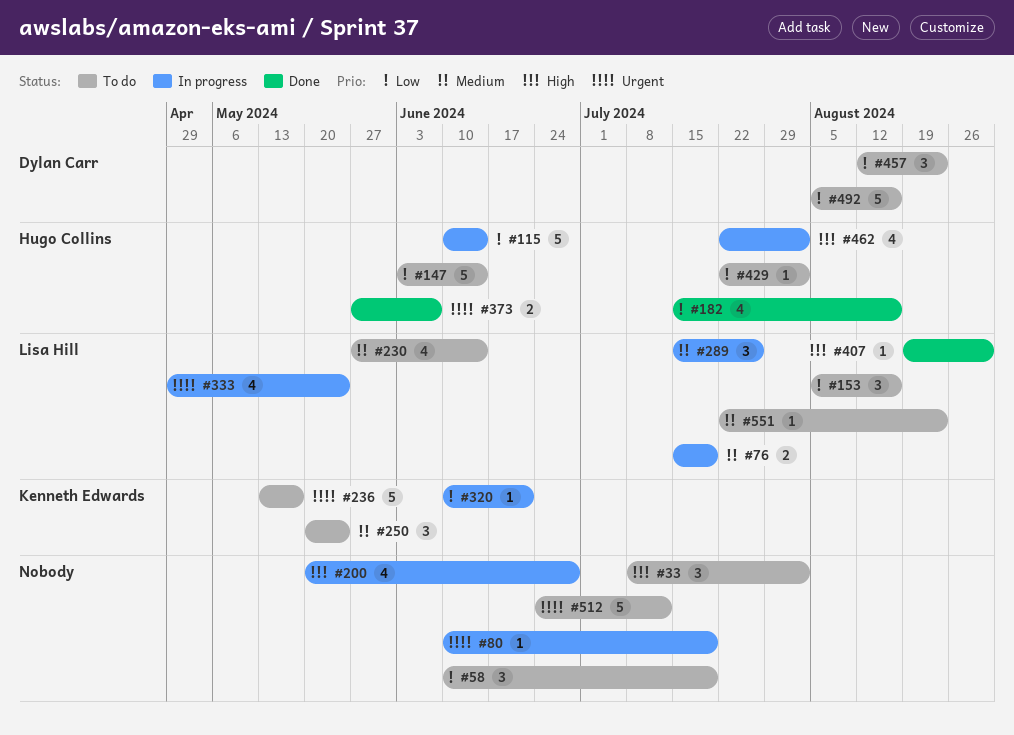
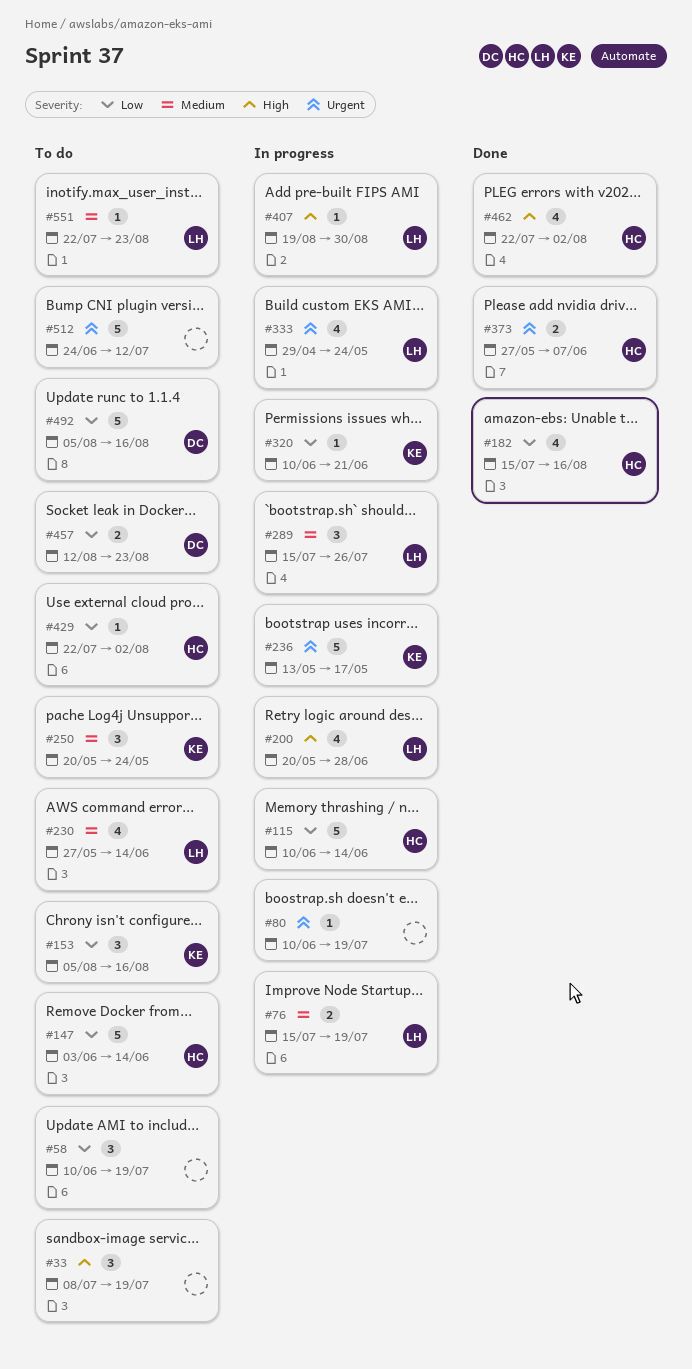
#33, due: Aug 2 -> Jul 19
#153, owner: Lisa Hill -> Kenneth Edwards
#200, owner: none -> Lisa Hill
#236, status: To do -> In progress
#407, status: Done -> In progress
#457, estimate: 3 -> 2
#462, status: In progress -> Done

